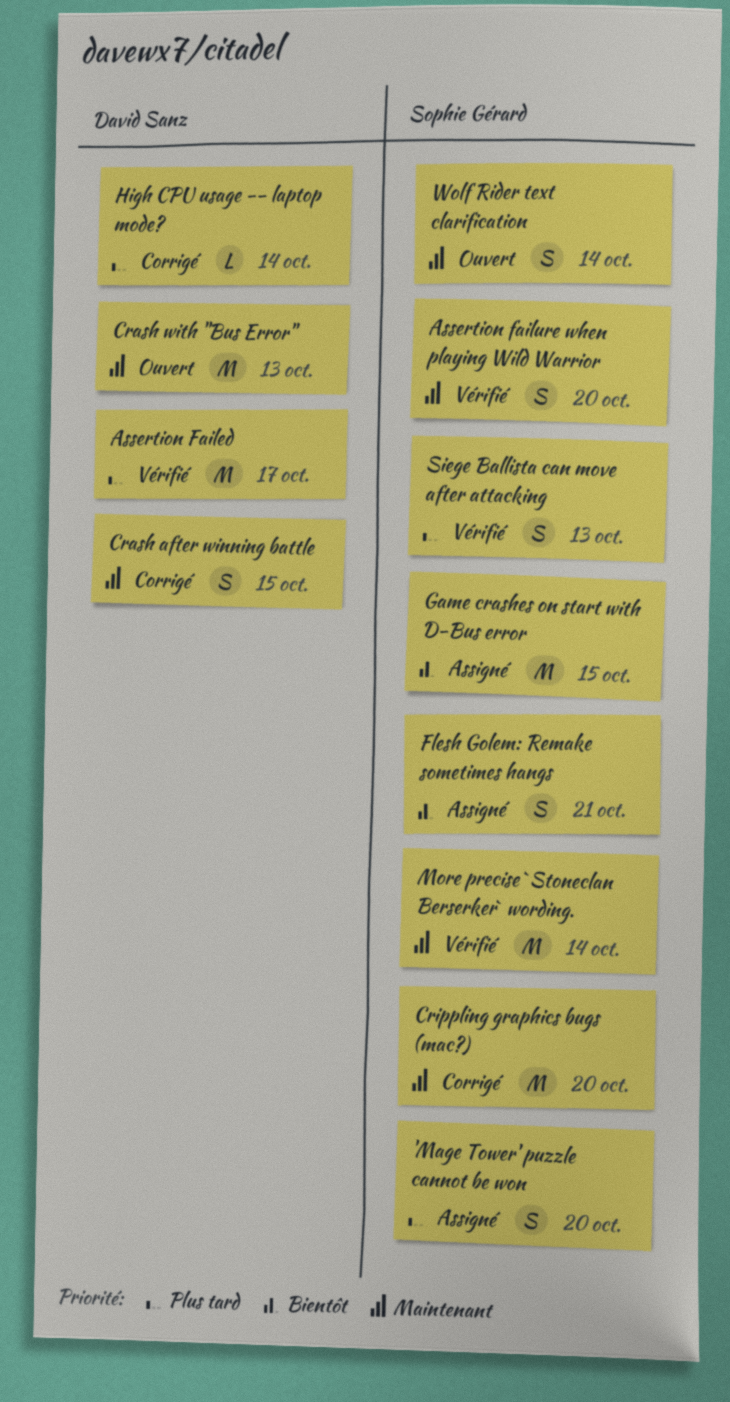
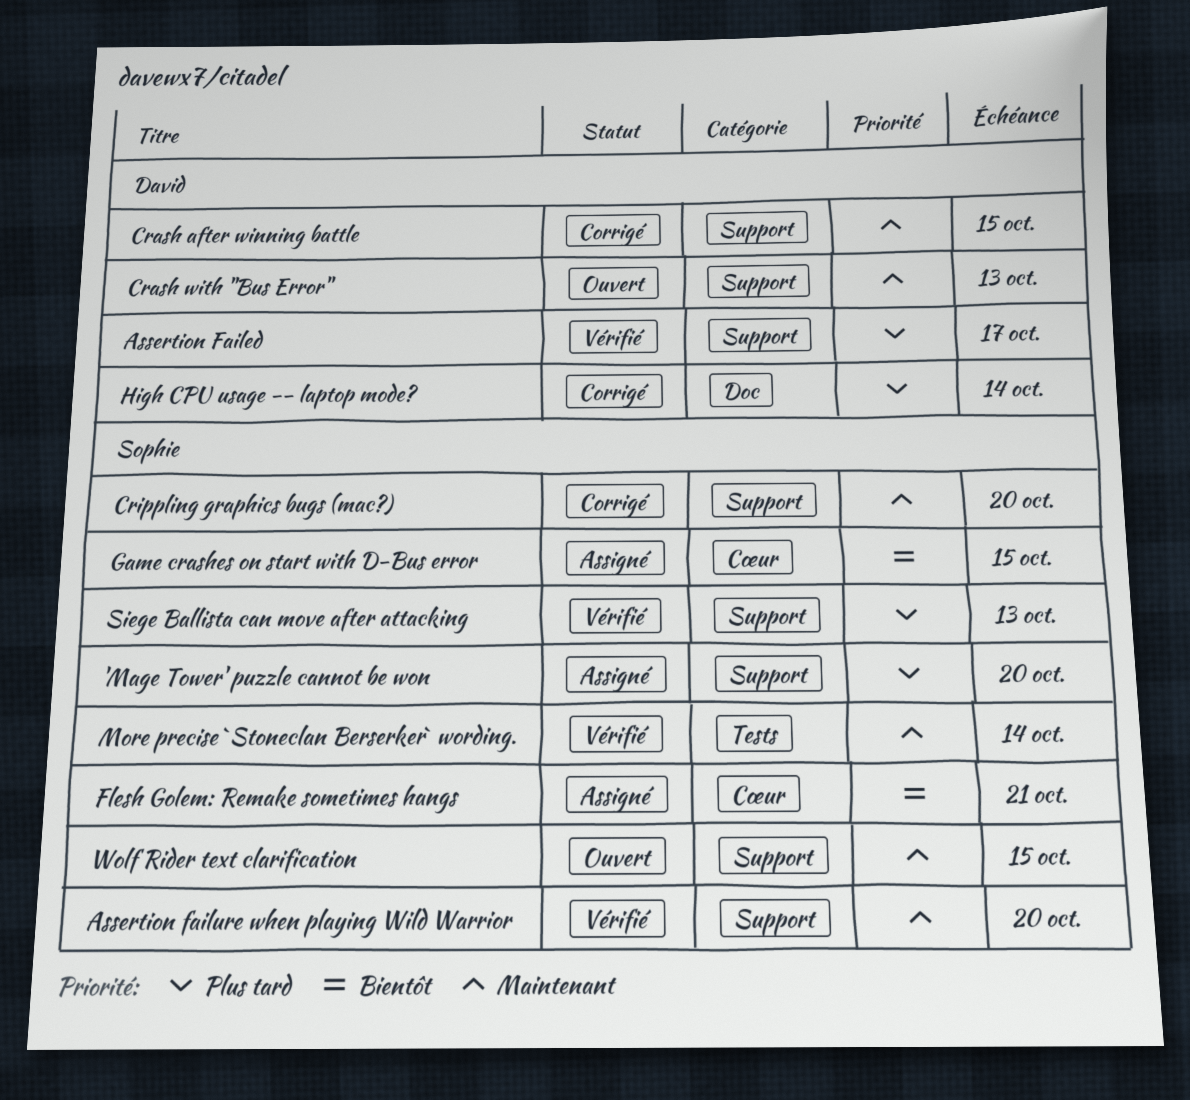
Wolf Rider text clarification, due: Oct 14 -> Oct 15

